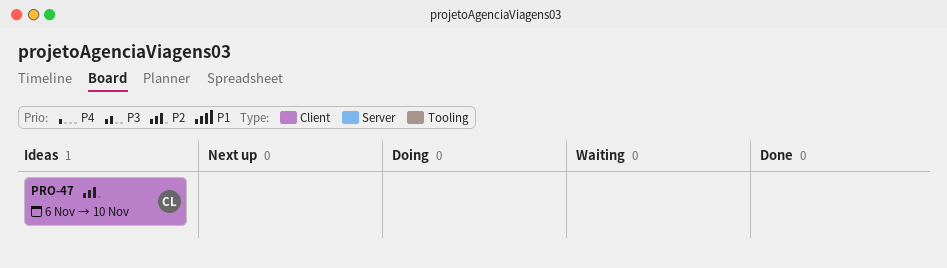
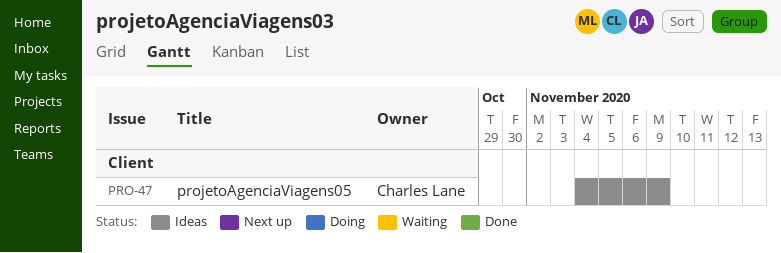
PRO-47, start: Nov 6 -> Nov 4
PRO-47, due: Nov 10 -> Nov 9

